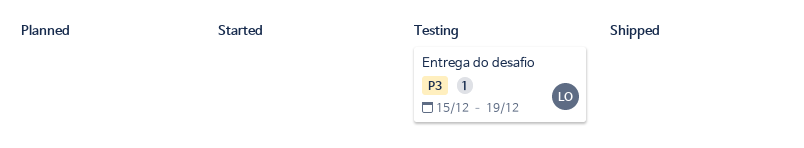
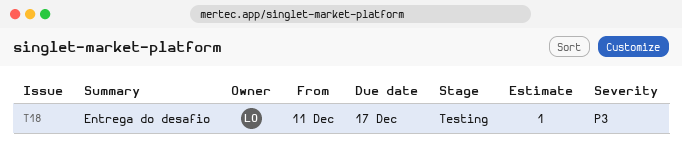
Entrega do desafio, start: Dec 15 -> Dec 11
Entrega do desafio, due: Dec 19 -> Dec 17

